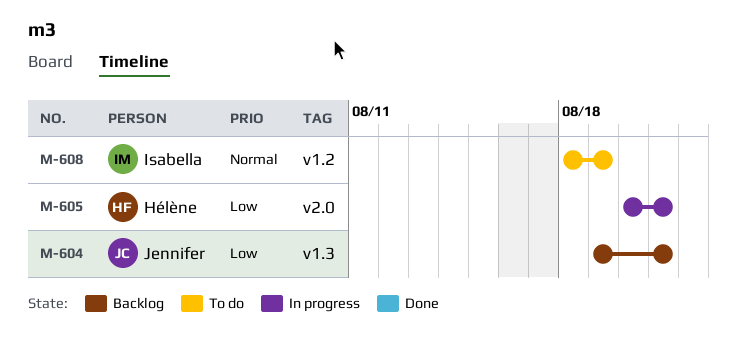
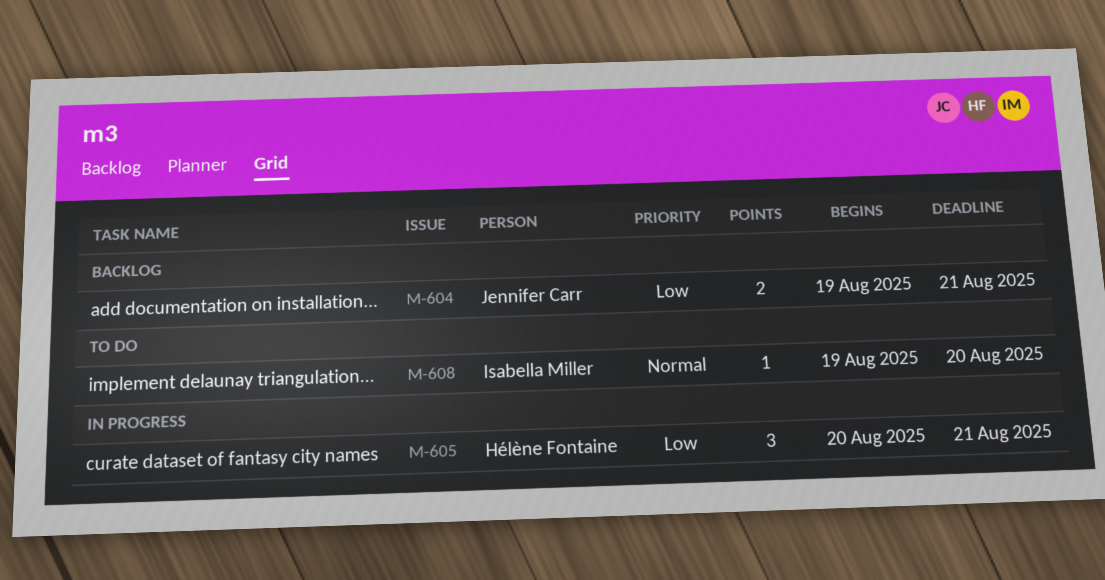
M-608, start: Aug 18 -> Aug 19
M-608, due: Aug 19 -> Aug 20

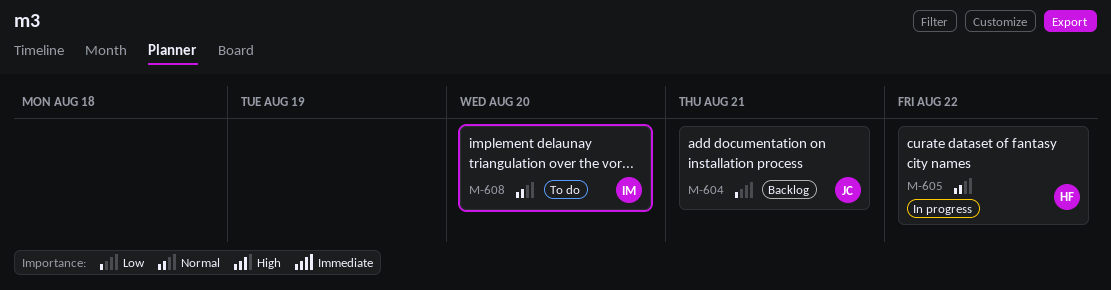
M-605, priority: Low -> Normal
M-605, due: Aug 21 -> Aug 22

